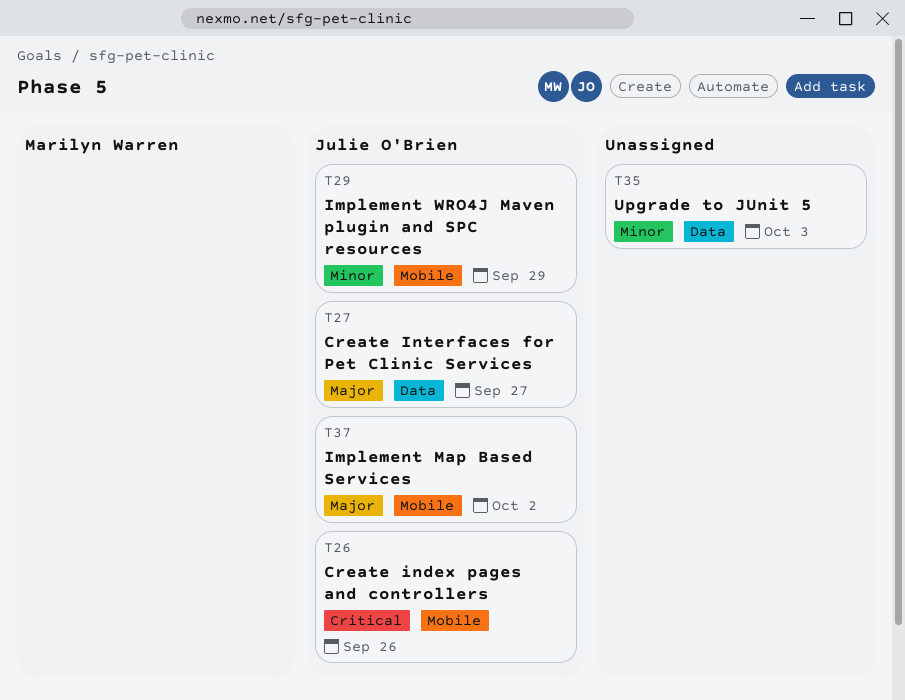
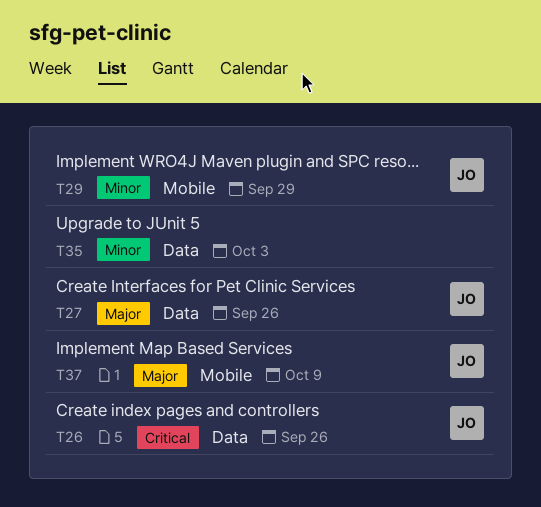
T26, label: Mobile -> Data
T27, due: Sep 27 -> Sep 26
T37, due: Oct 2 -> Oct 9

